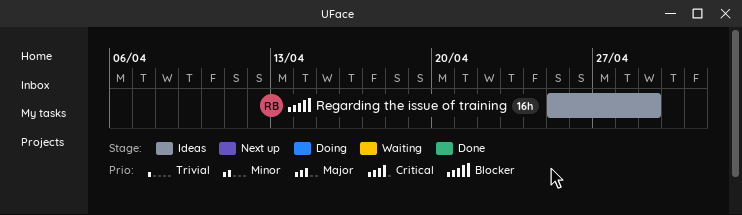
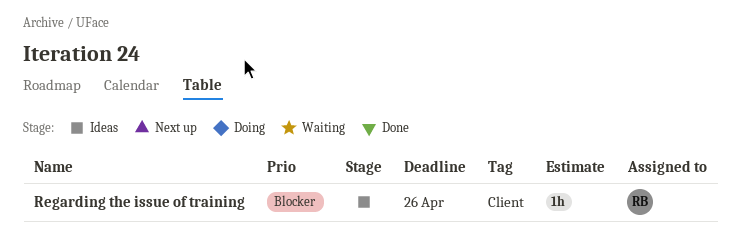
Regarding the issue of training, estimate: 16h -> 1h
Regarding the issue of training, due: Apr 29 -> Apr 26

